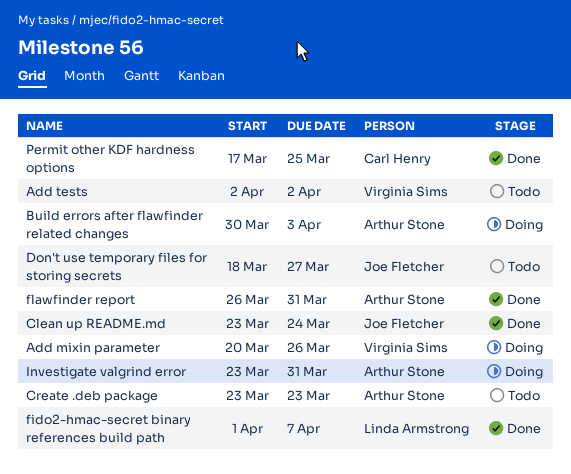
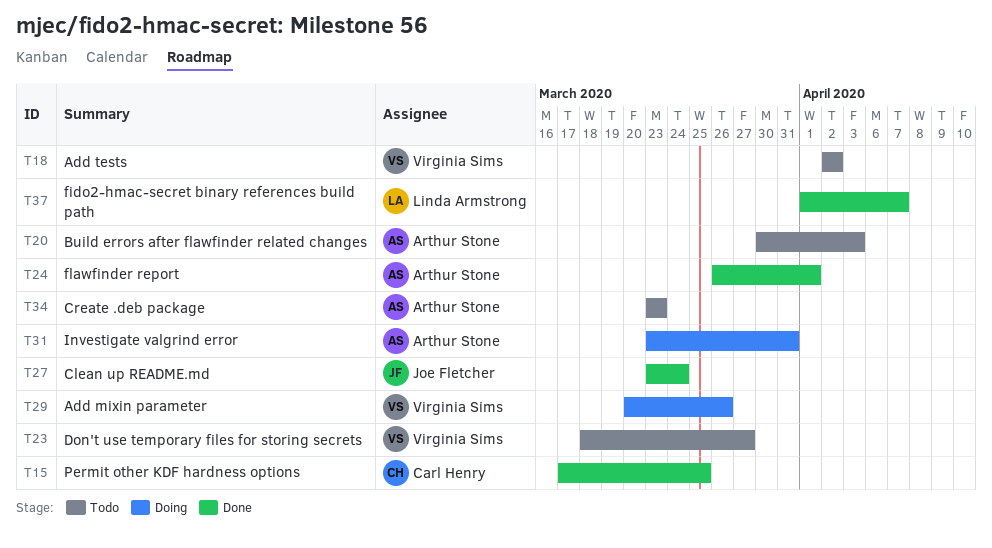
Build errors after flawfinder related changes, status: Doing -> Todo
Don't use temporary files for storing secrets, owner: Joe Fletcher -> Virginia Sims
flawfinder report, due: Mar 31 -> Apr 1

